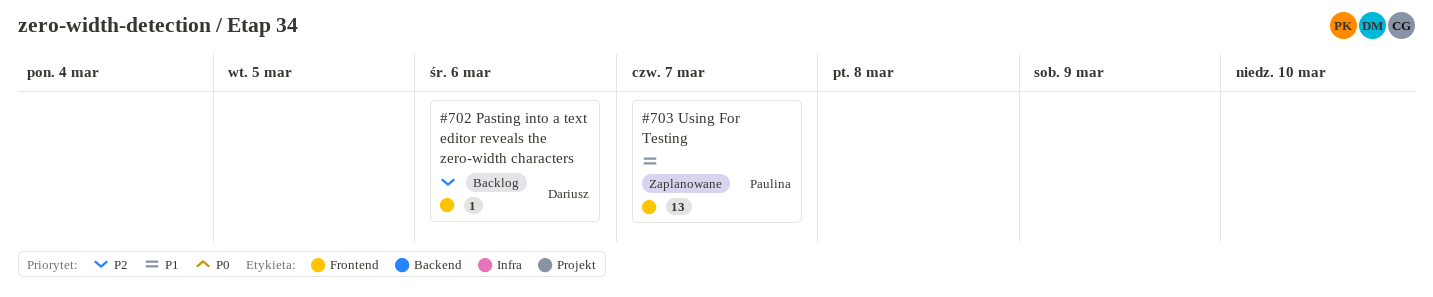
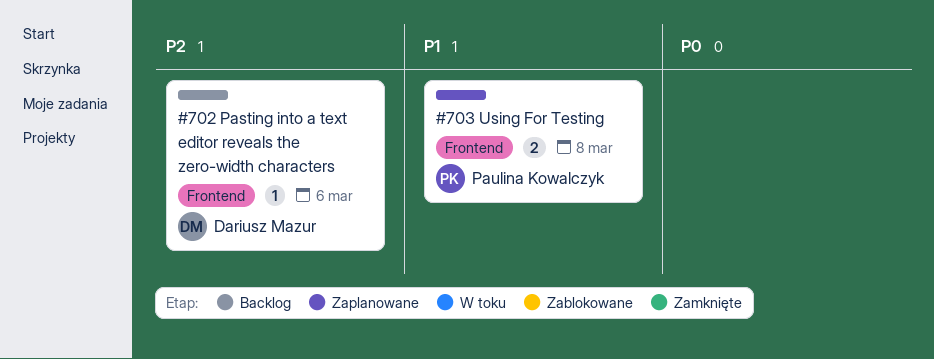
#703, estimate: 13 -> 2
#703, due: Mar 7 -> Mar 8

